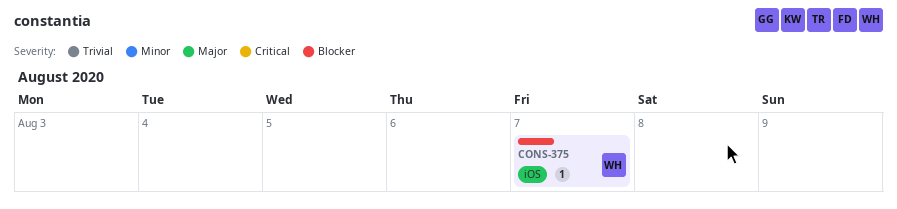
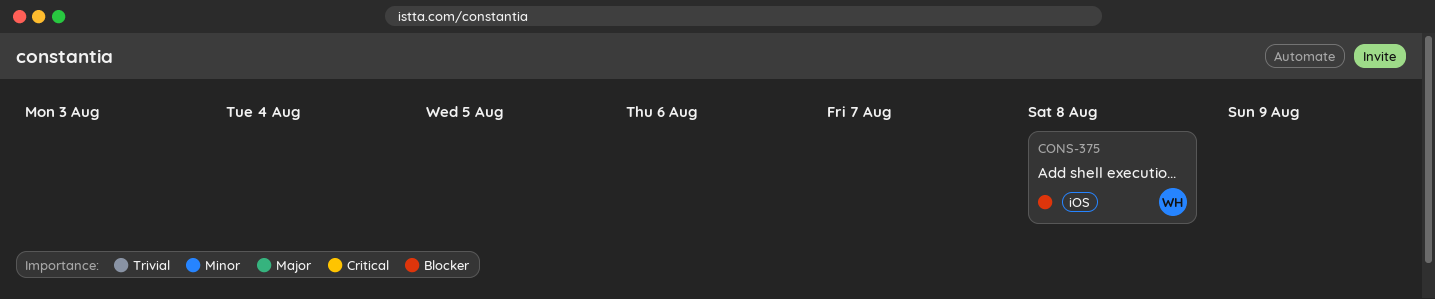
CONS-375, due: Aug 7 -> Aug 8

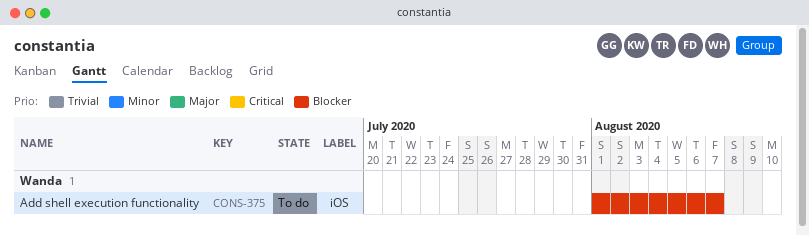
CONS-375, due: Aug 8 -> Aug 7

